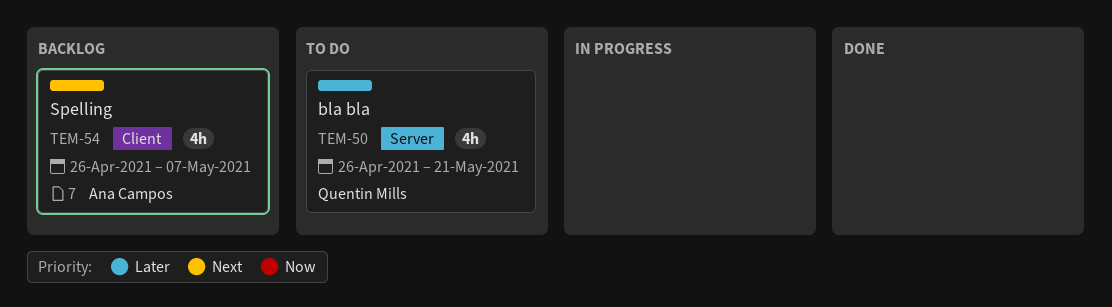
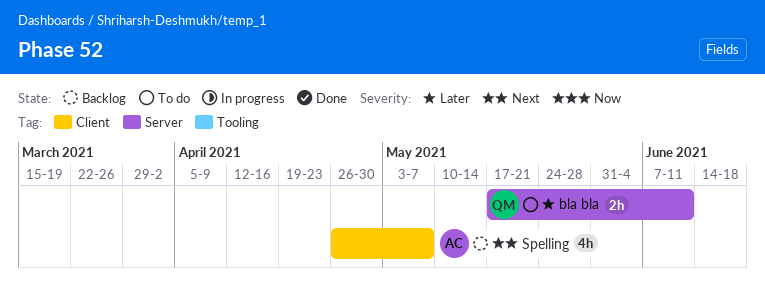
bla bla, estimate: 4h -> 2h
bla bla, start: Apr 26 -> May 17
bla bla, due: May 21 -> Jun 11

